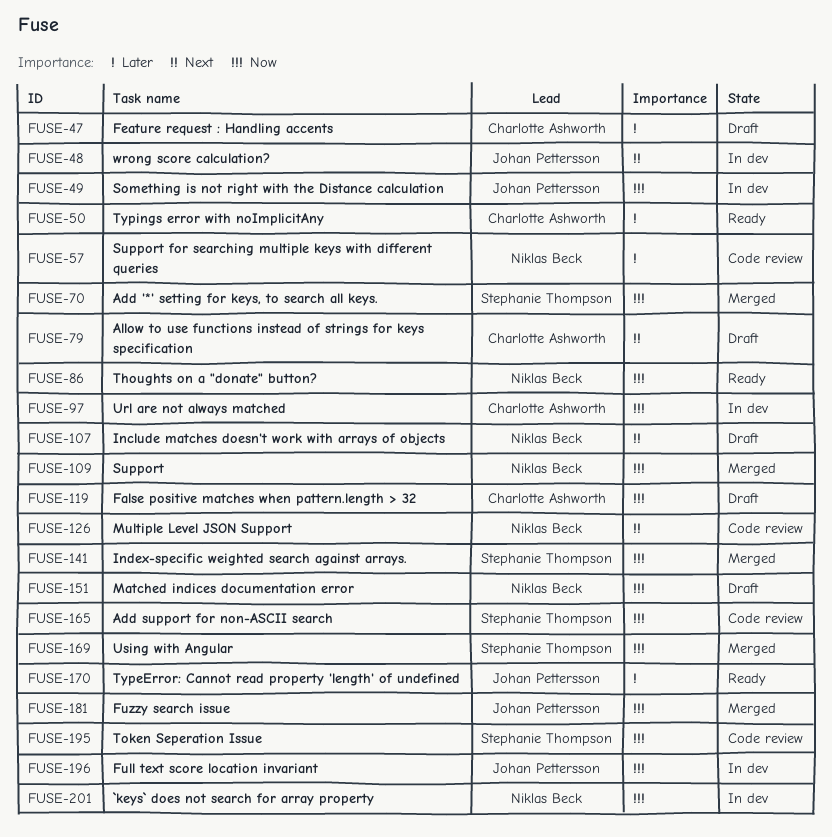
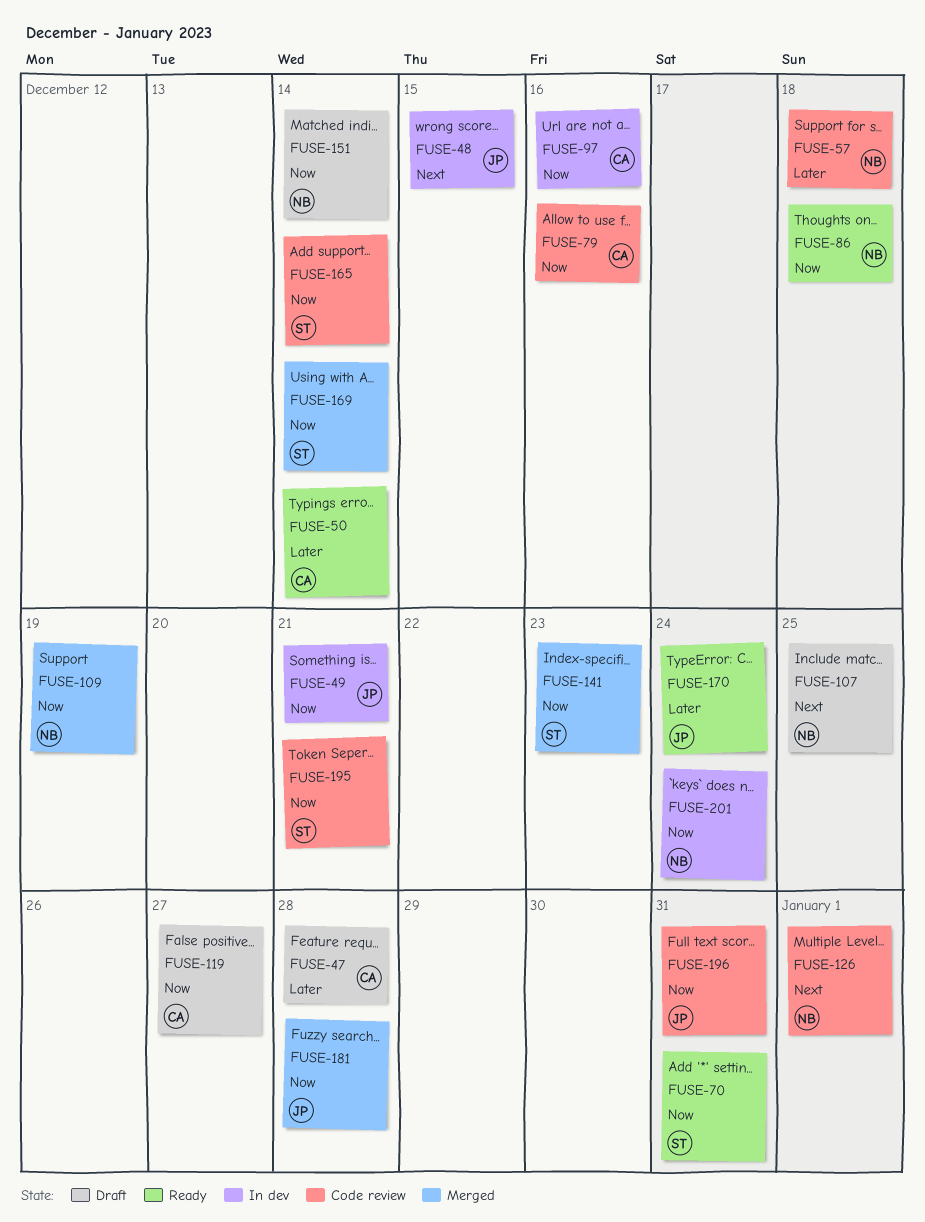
FUSE-70, status: Merged -> Ready
FUSE-79, status: Draft -> Code review
FUSE-79, priority: Next -> Now
FUSE-196, status: In dev -> Code review

